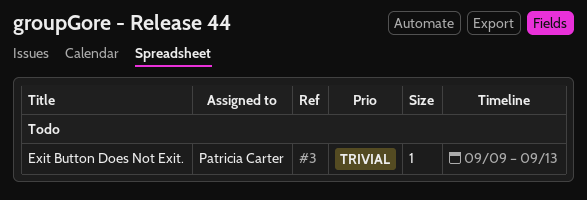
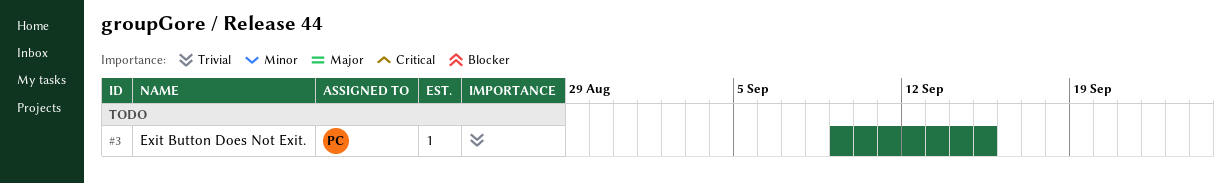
#3, due: Sep 13 -> Sep 15

